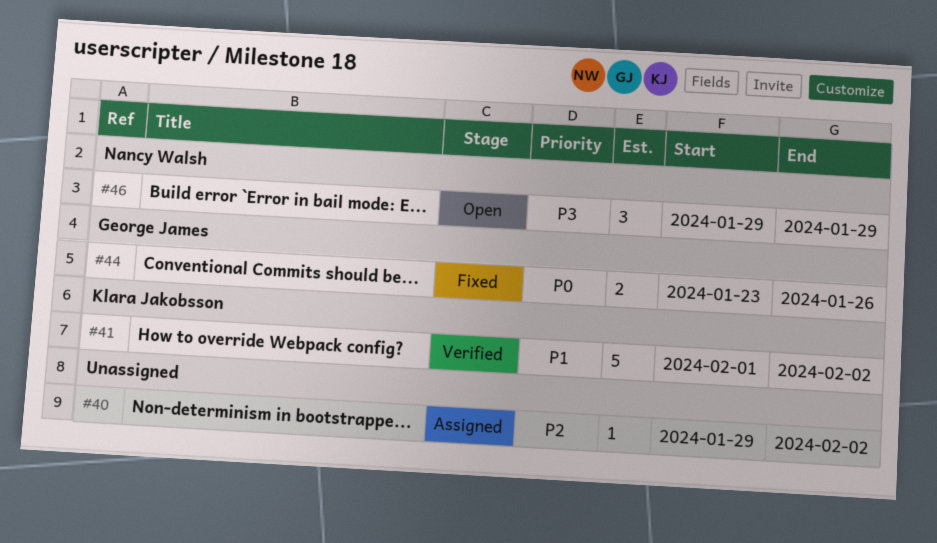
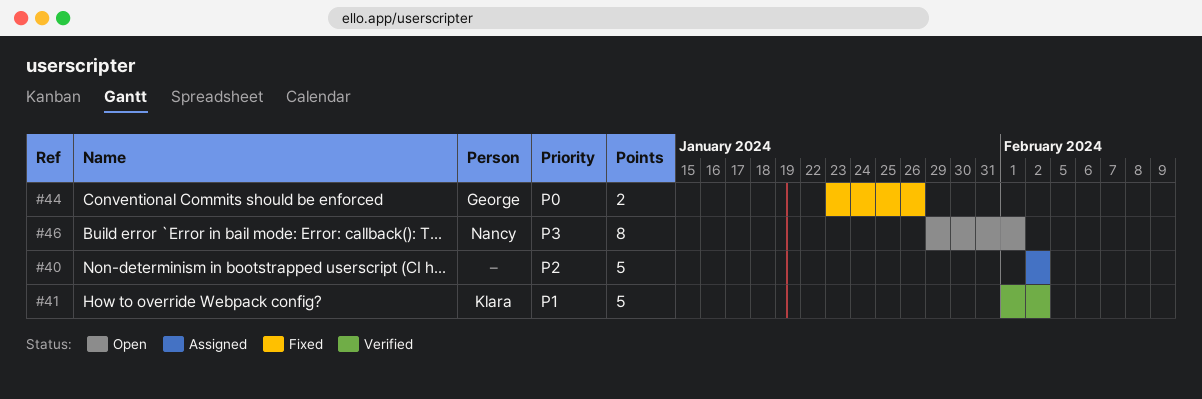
#40, estimate: 1 -> 5
#40, start: Jan 29 -> Feb 2
#46, estimate: 3 -> 8
#46, due: Jan 29 -> Feb 1

